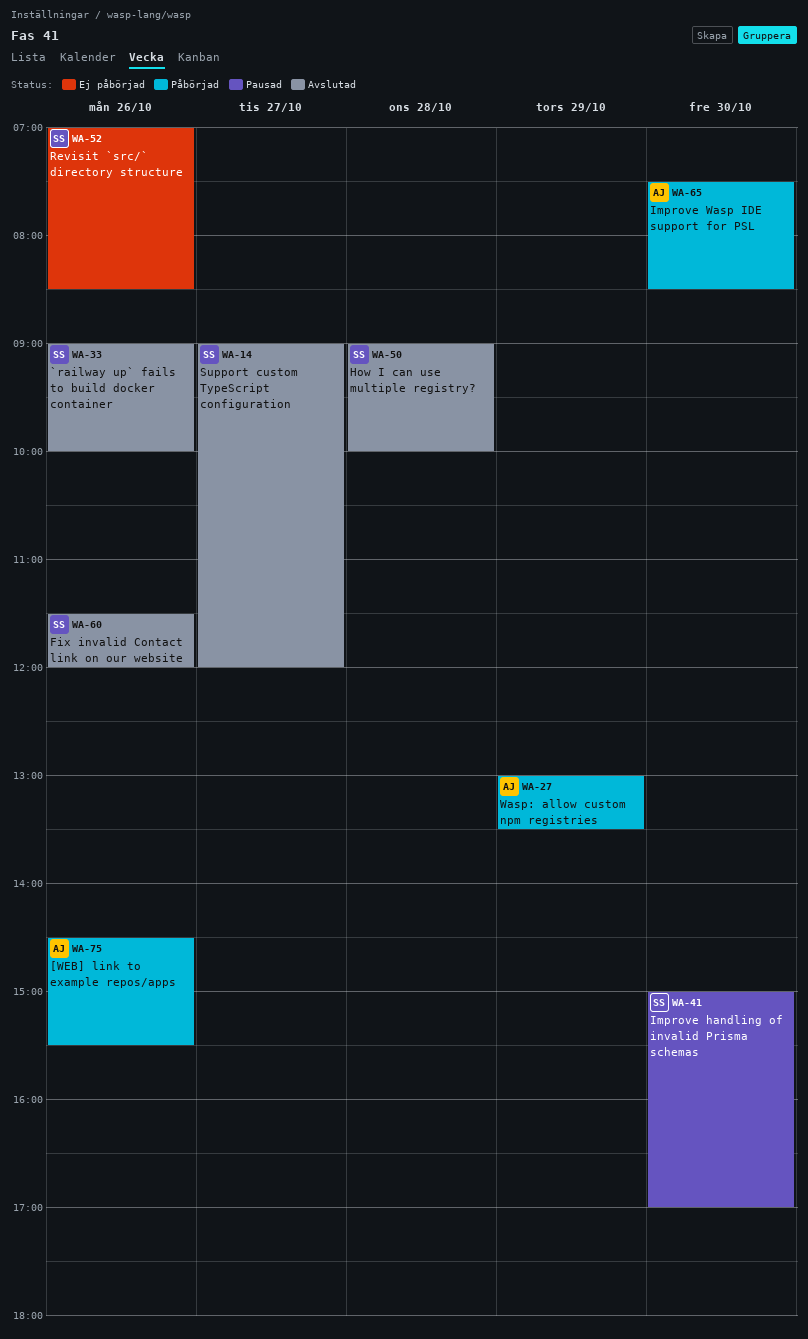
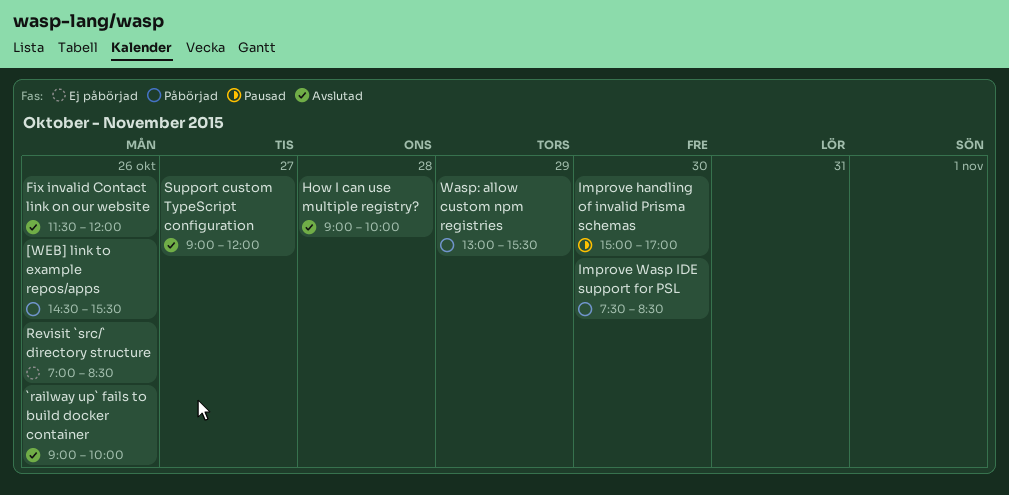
Wasp: allow custom npm registries, ends: 13:30 -> 15:30

